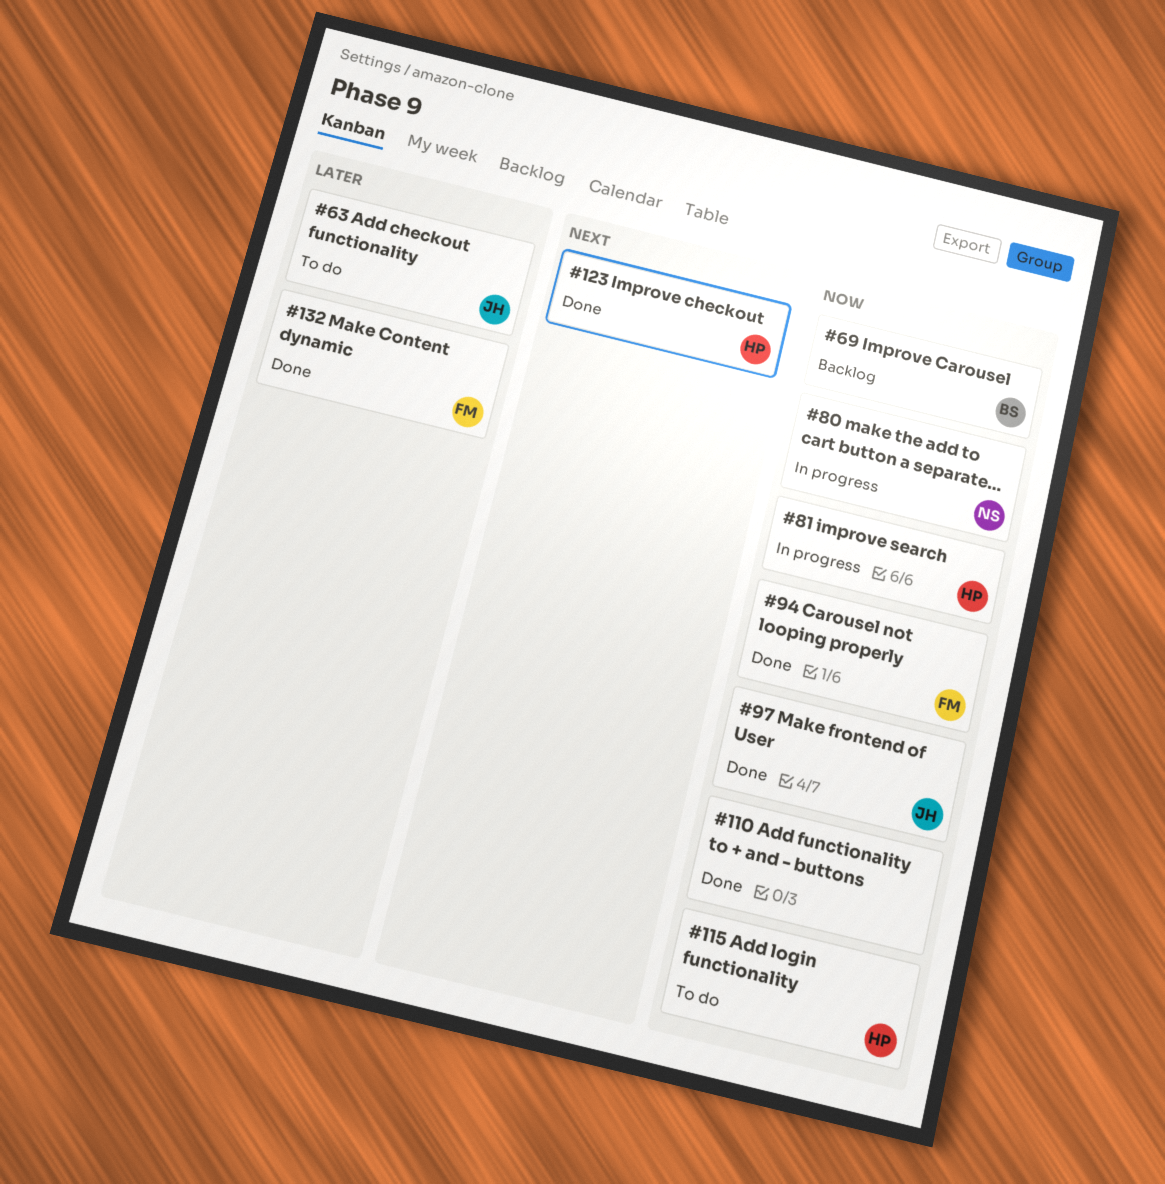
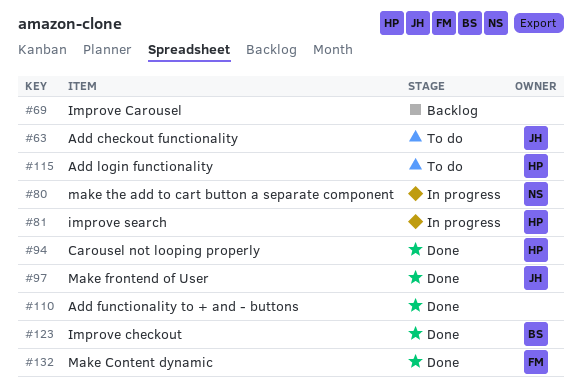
#69, owner: BS -> none
#94, owner: FM -> HP
#123, owner: HP -> BS

